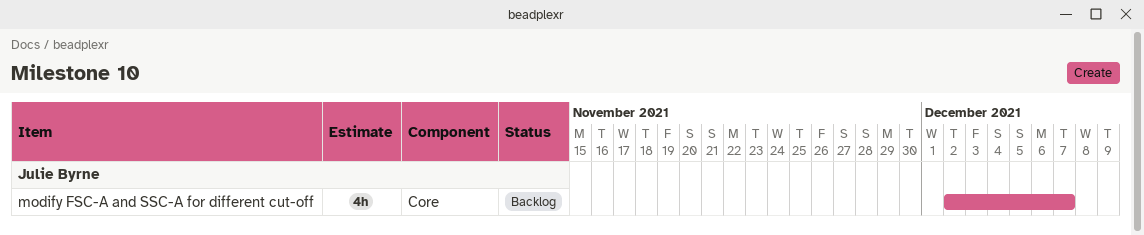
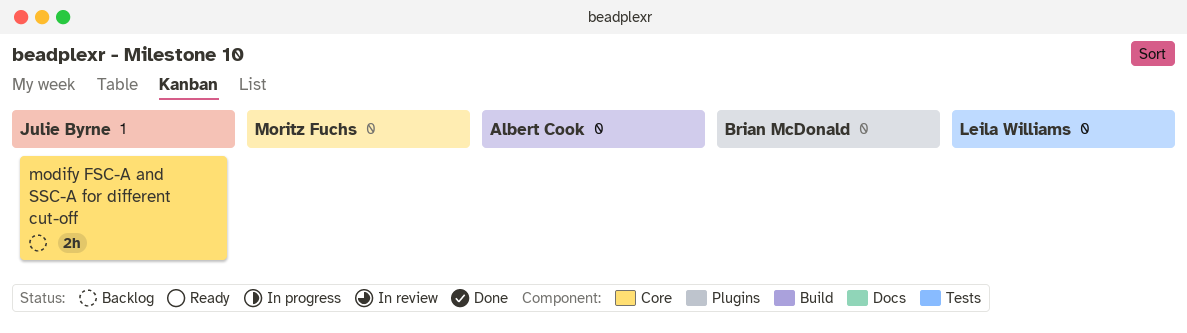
modify FSC-A and SSC-A for different cut-off, estimate: 4h -> 2h

